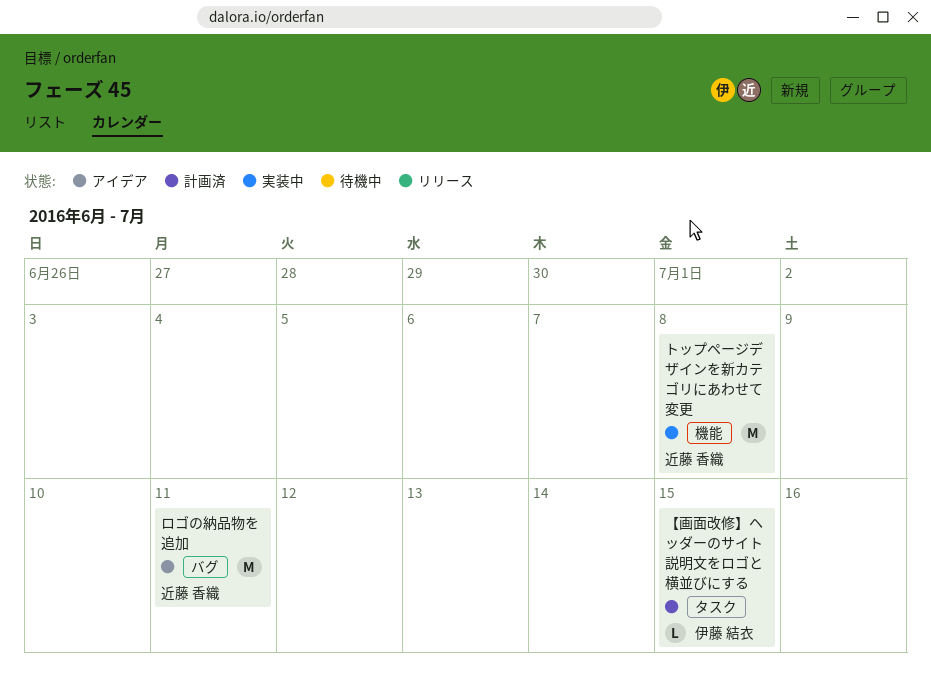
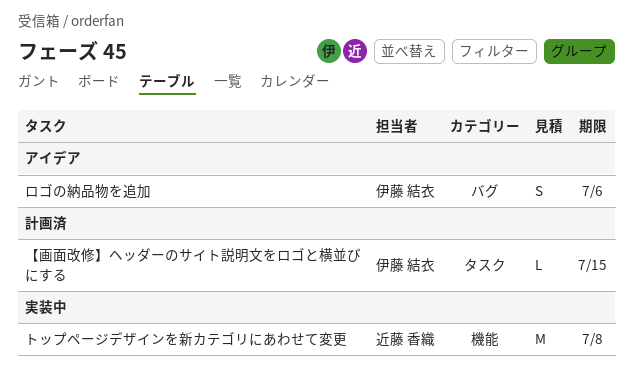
ロゴの納品物を追加, owner: 近藤 香織 -> 伊藤 結衣
ロゴの納品物を追加, estimate: M -> S
ロゴの納品物を追加, due: Jul 11 -> Jul 6

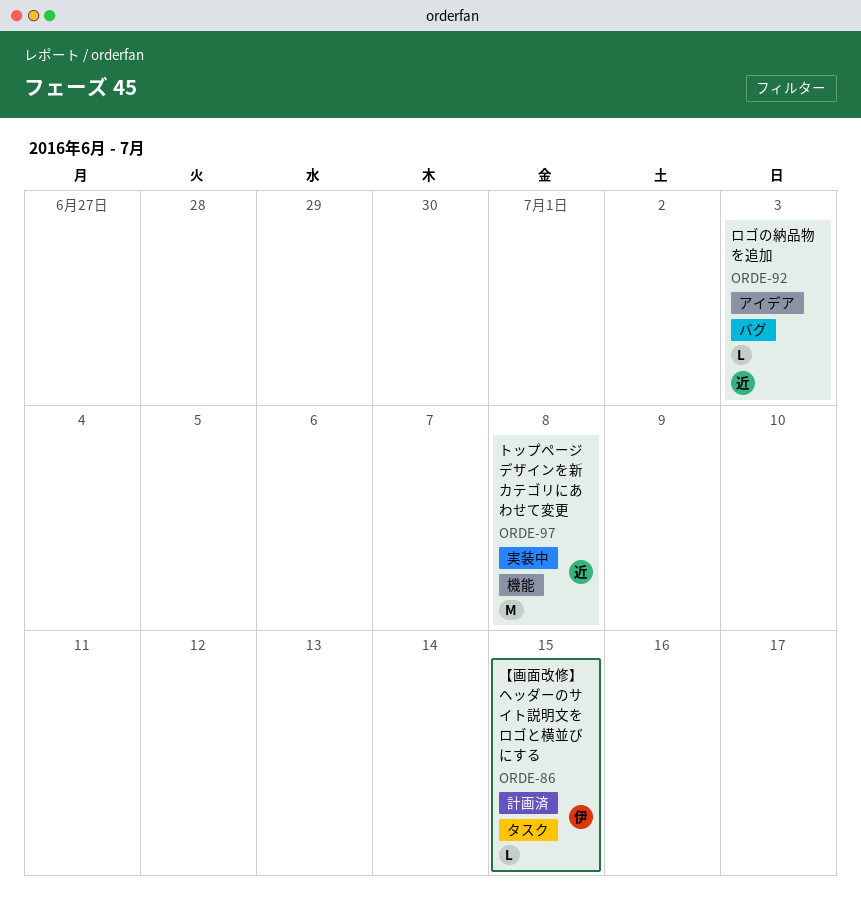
ロゴの納品物を追加, owner: 伊藤 結衣 -> 近藤 香織
ロゴの納品物を追加, estimate: S -> L
ロゴの納品物を追加, due: Jul 6 -> Jul 3

